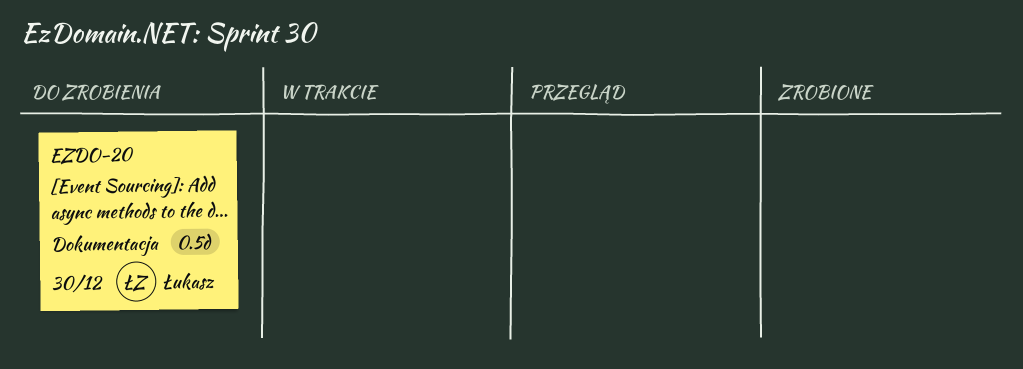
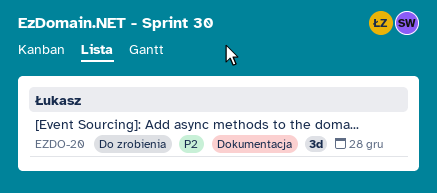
EZDO-20, estimate: 0.5d -> 3d
EZDO-20, due: Dec 30 -> Dec 28

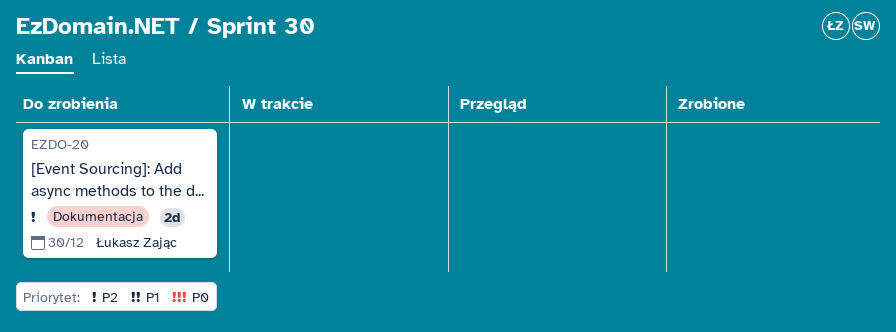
EZDO-20, estimate: 3d -> 2d
EZDO-20, due: Dec 28 -> Dec 30

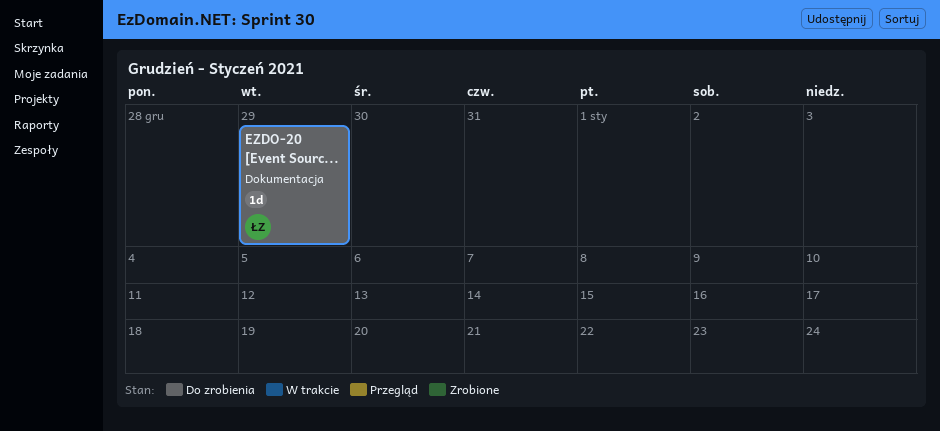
EZDO-20, estimate: 2d -> 1d
EZDO-20, due: Dec 30 -> Dec 29

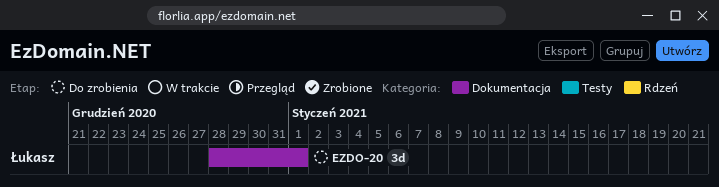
EZDO-20, estimate: 1d -> 3d
EZDO-20, due: Dec 29 -> Jan 1

